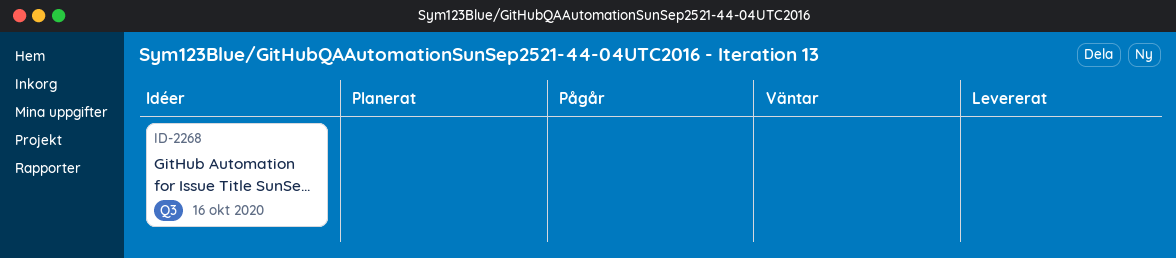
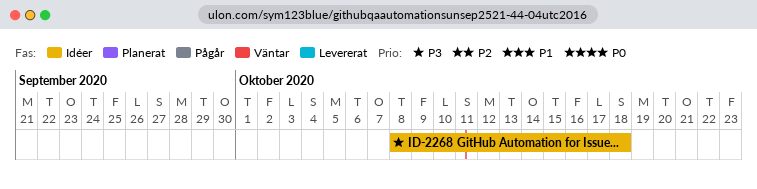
ID-2268, due: Oct 16 -> Oct 18

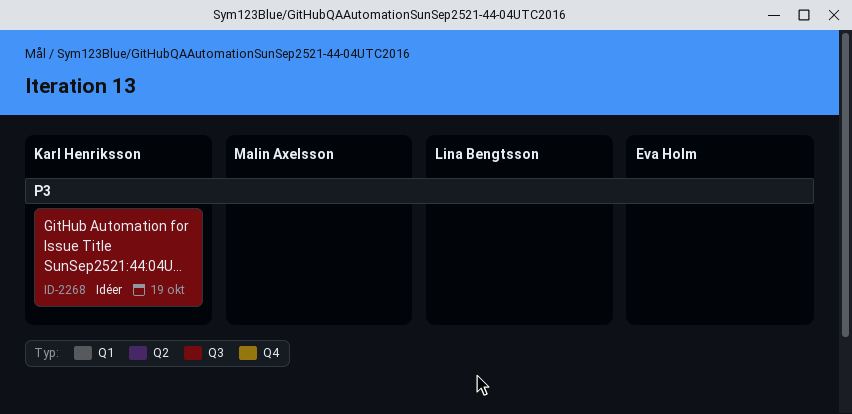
ID-2268, due: Oct 18 -> Oct 19

